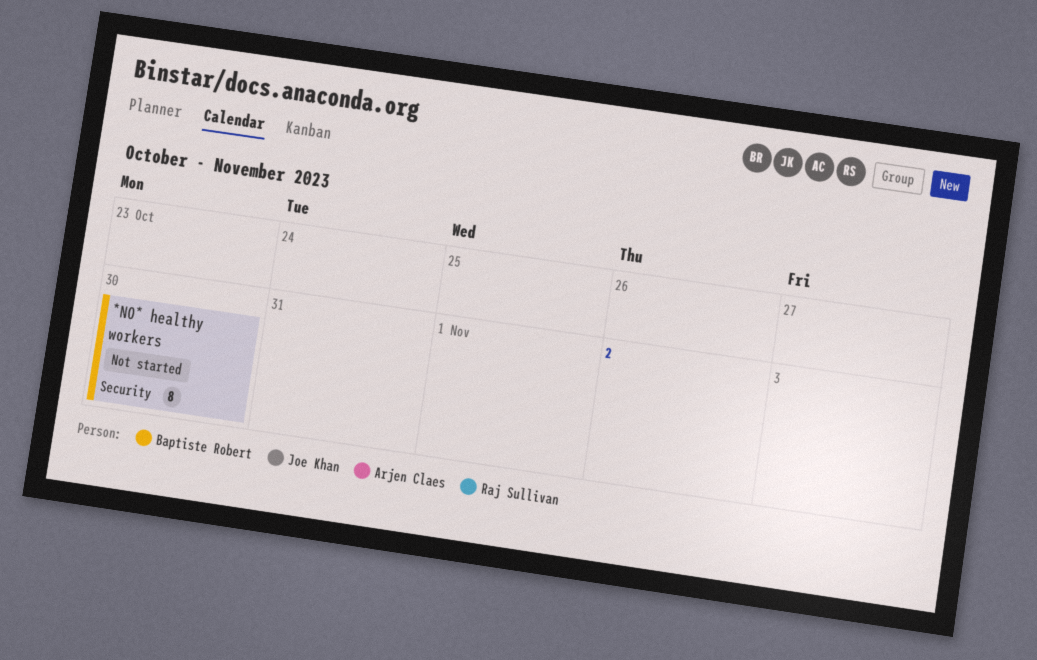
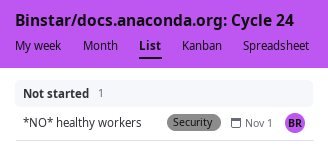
*NO* healthy workers, due: Oct 30 -> Nov 1

